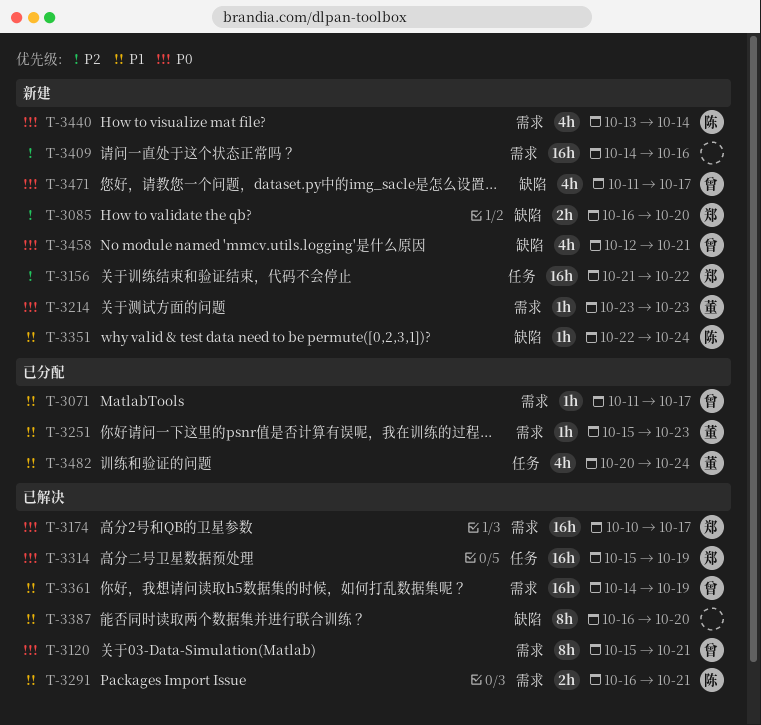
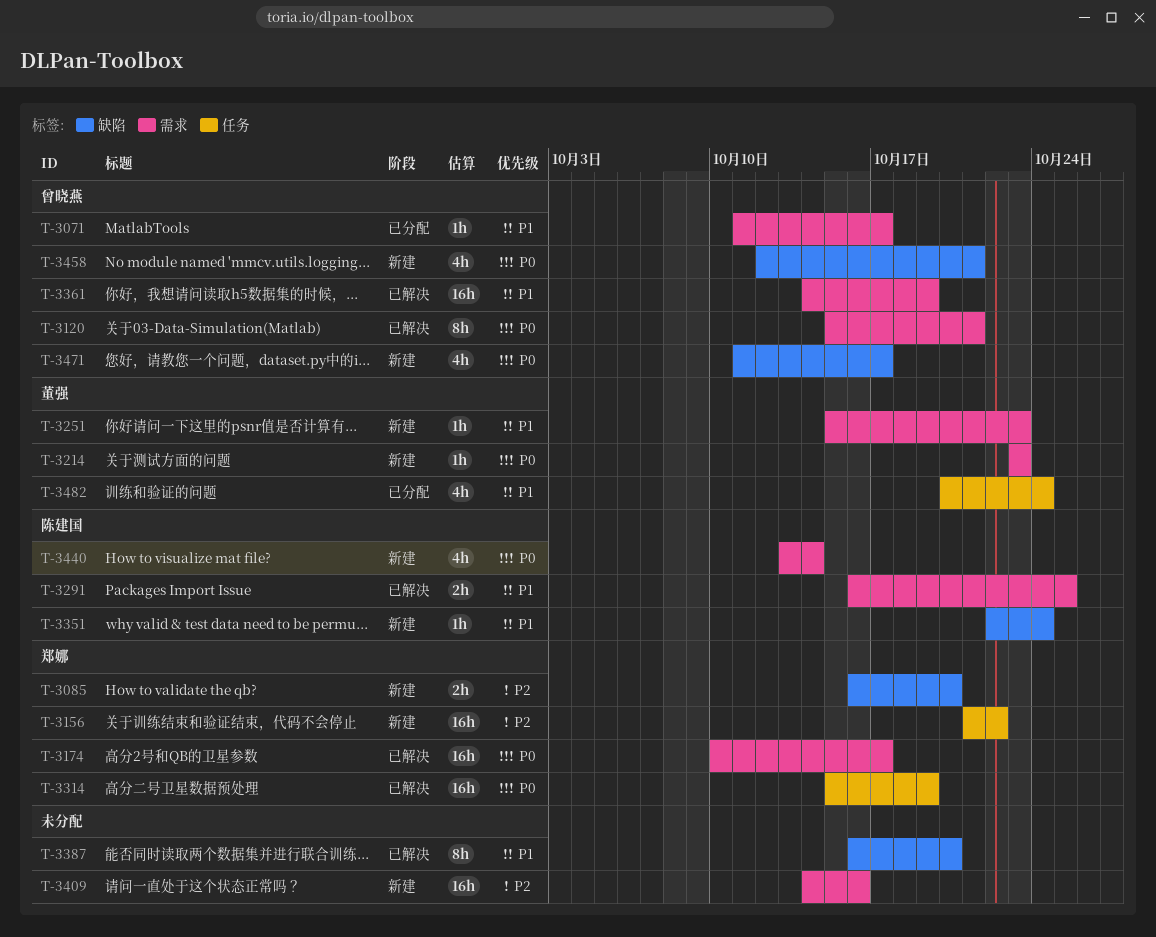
T-3251, status: 已分配 -> 新建
T-3291, due: Oct 21 -> Oct 25

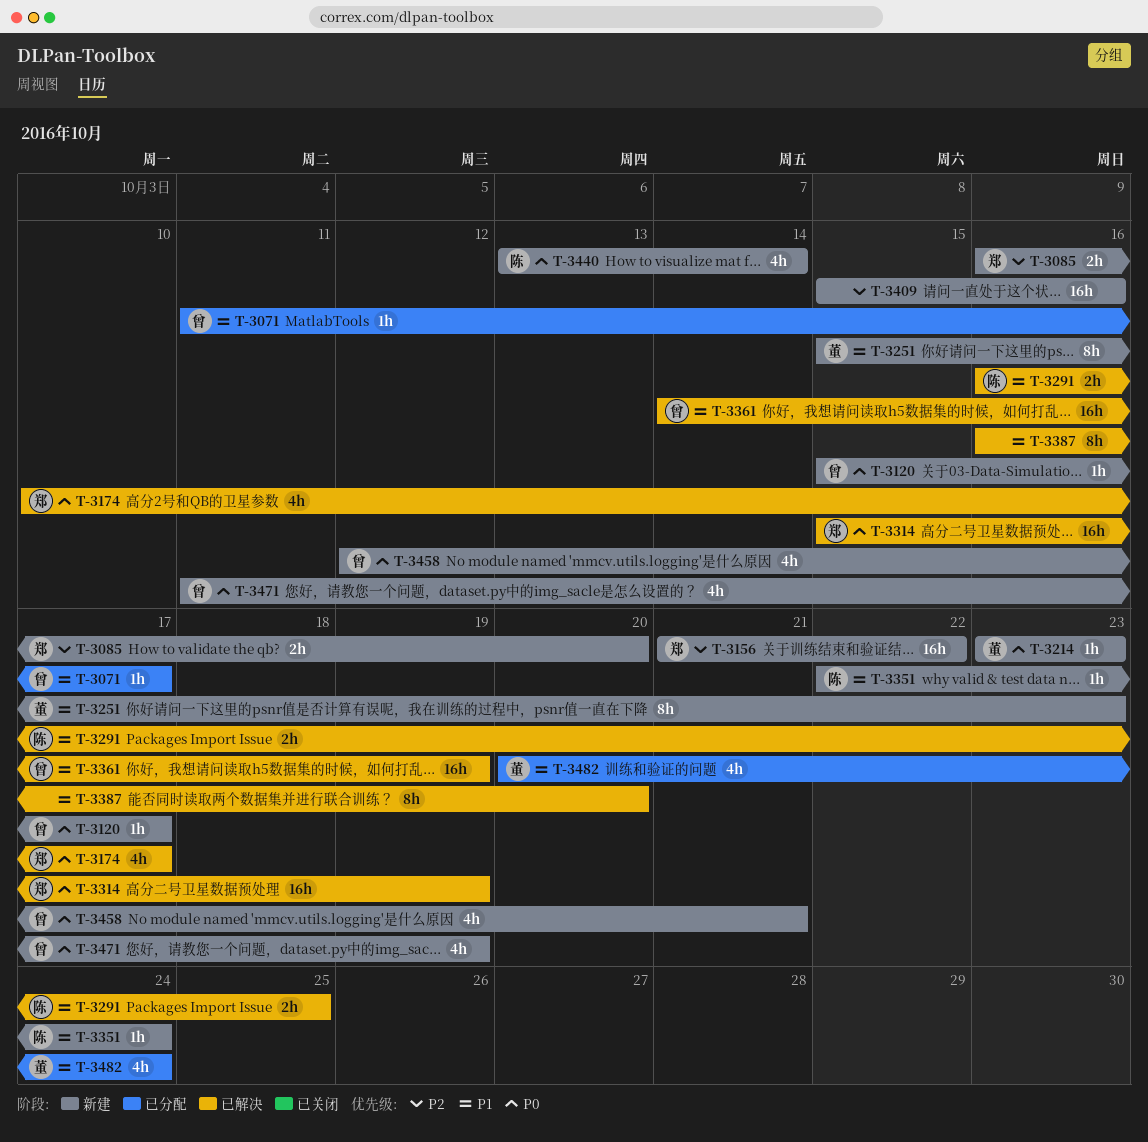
T-3120, status: 已解决 -> 新建
T-3120, estimate: 8h -> 1h
T-3120, due: Oct 21 -> Oct 17
T-3174, estimate: 16h -> 4h
T-3251, estimate: 1h -> 8h
T-3409, start: Oct 14 -> Oct 15
T-3471, due: Oct 17 -> Oct 19

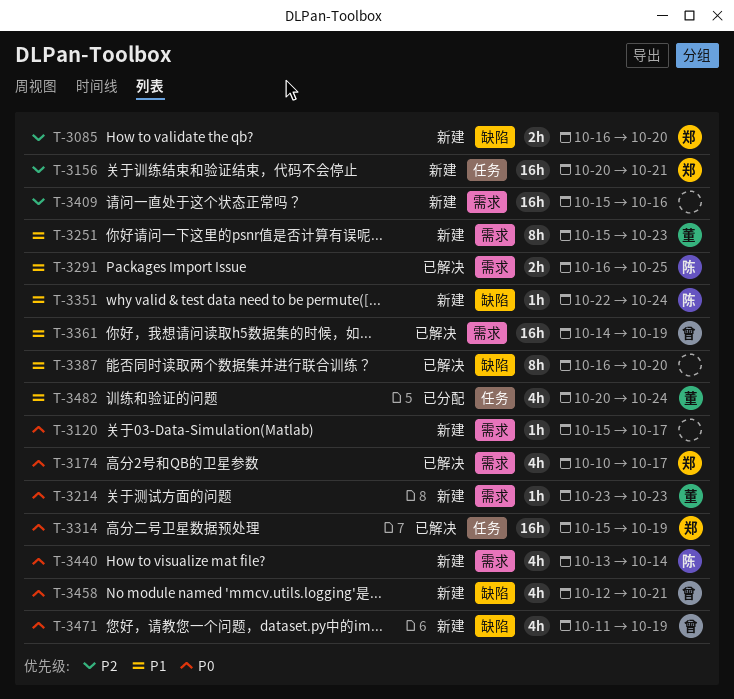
T-3071: present -> none
T-3120, owner: 曾 -> none
T-3156, start: Oct 21 -> Oct 20
T-3156, due: Oct 22 -> Oct 21

